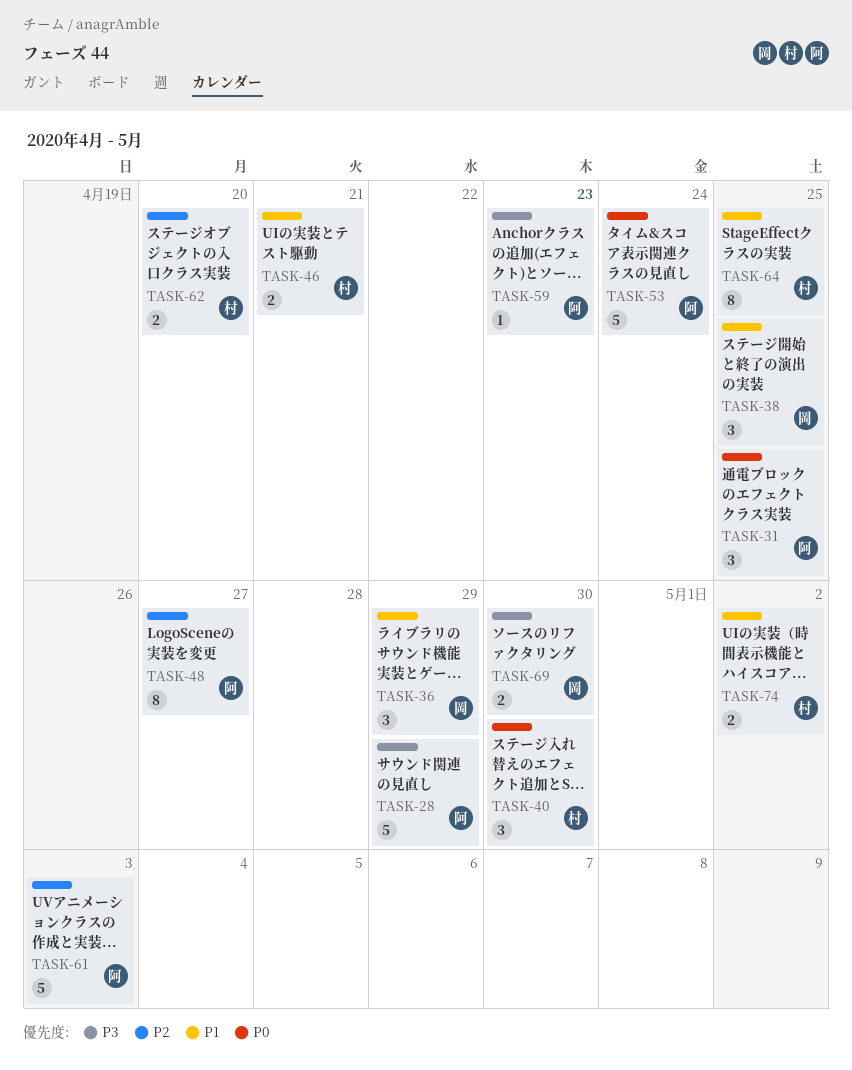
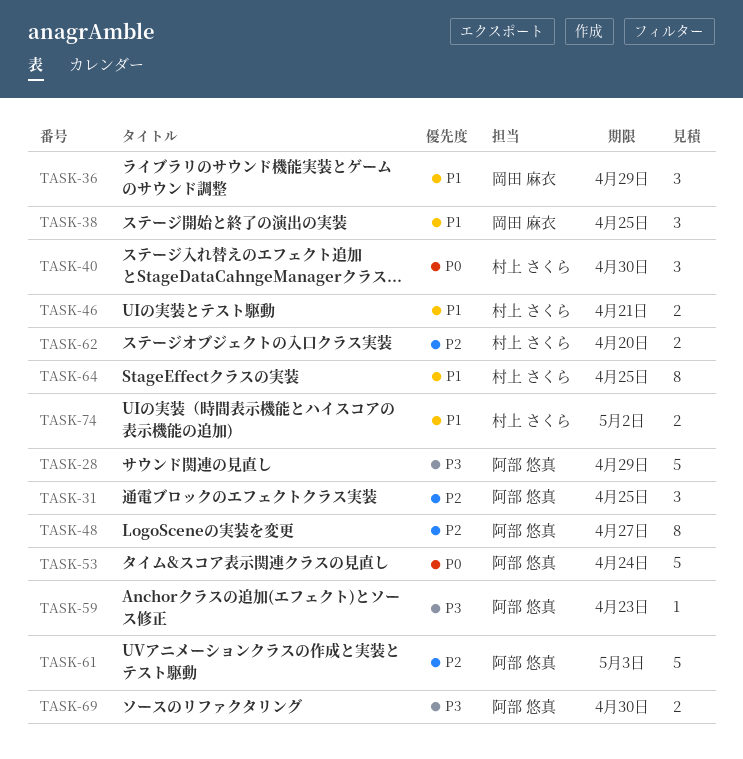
TASK-31, priority: P0 -> P2
TASK-69, owner: 岡田 麻衣 -> 阿部 悠真

